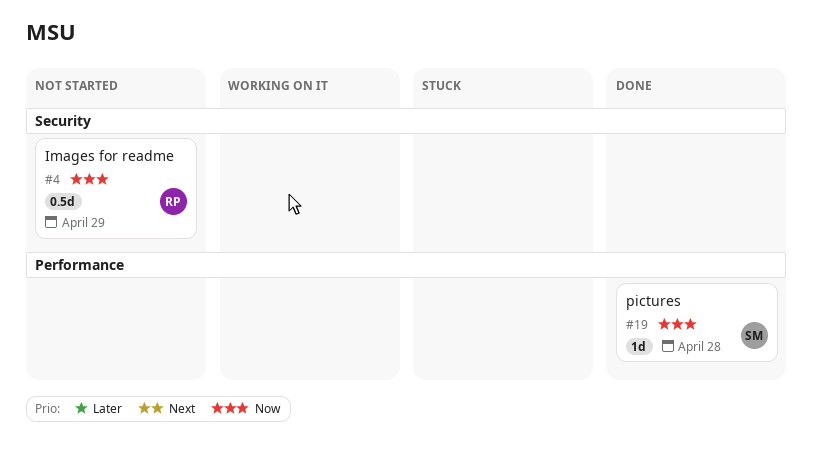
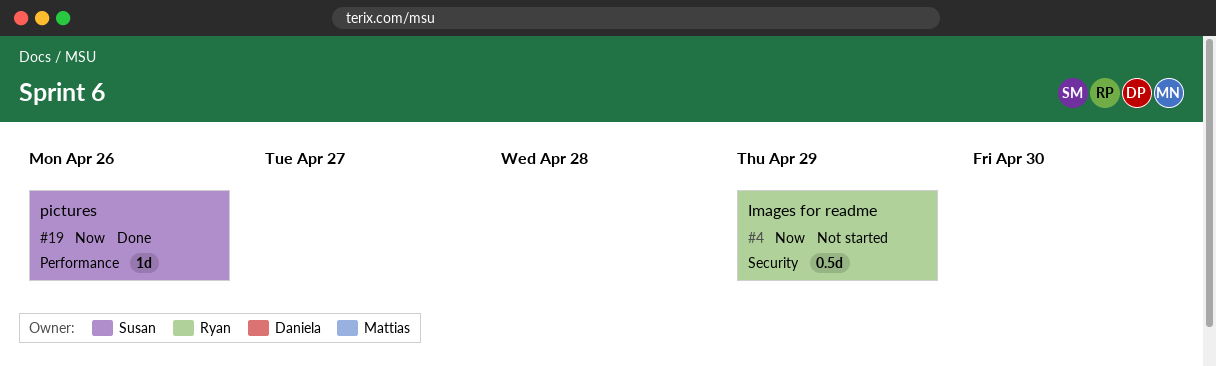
#19, due: Apr 28 -> Apr 26

